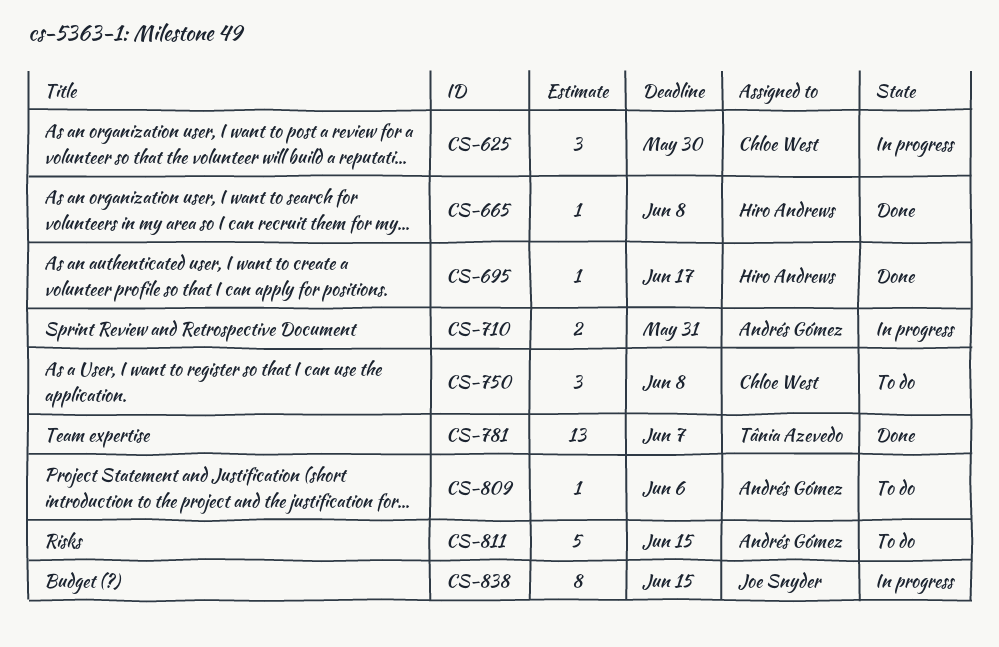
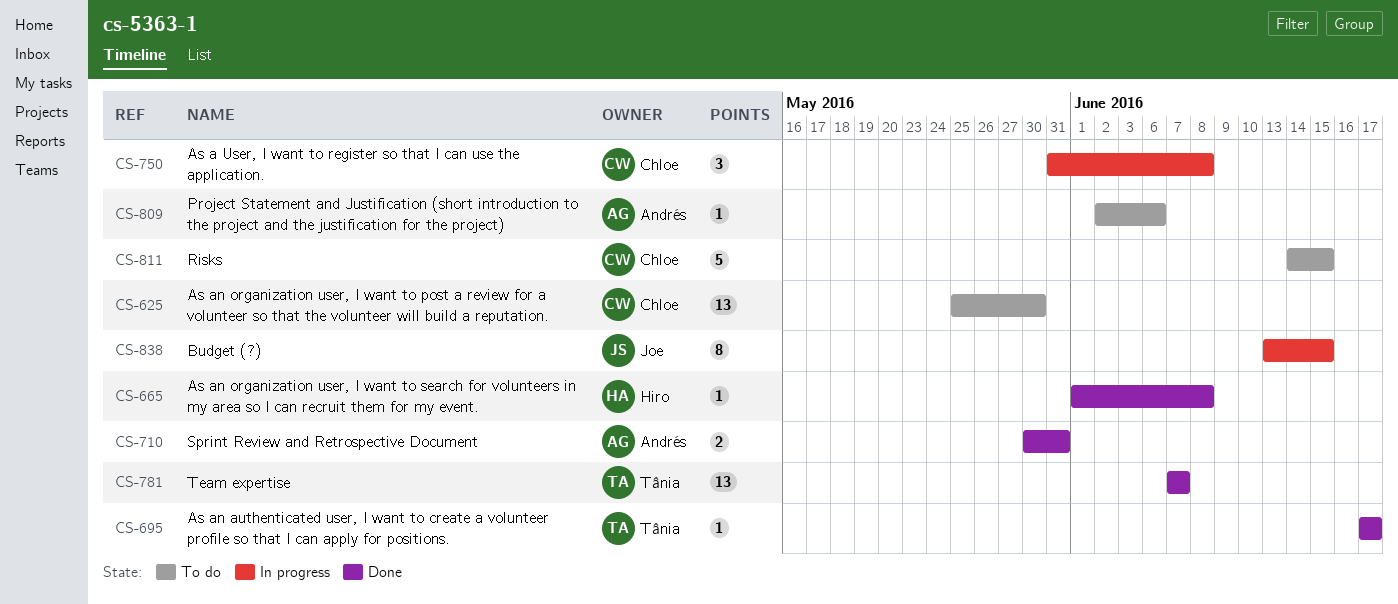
CS-625, status: In progress -> To do
CS-625, estimate: 3 -> 13
CS-695, owner: Hiro Andrews -> Tânia Azevedo
CS-710, status: In progress -> Done
CS-750, status: To do -> In progress
CS-811, owner: Andrés Gómez -> Chloe West

